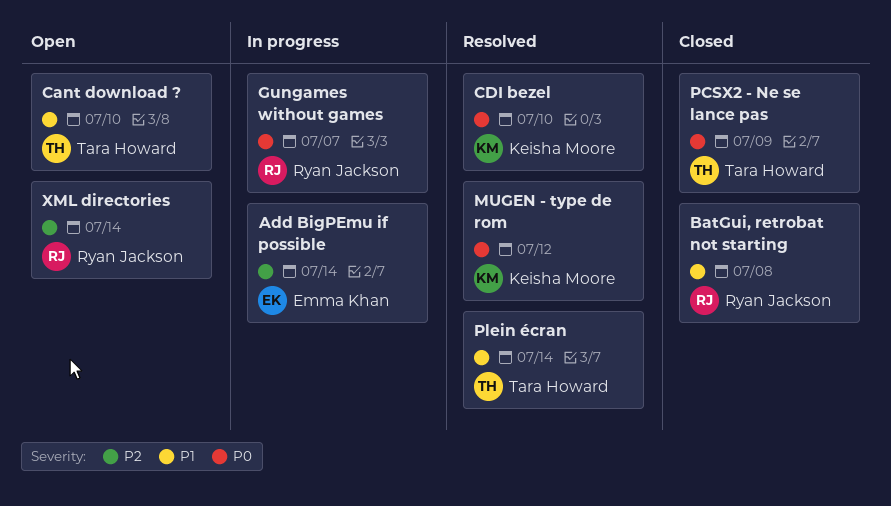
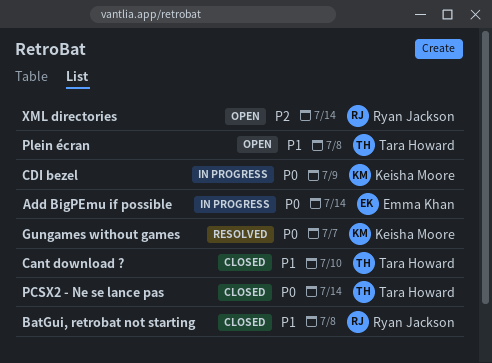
Add BigPEmu if possible, priority: P2 -> P0
Cant download ?, status: Open -> Closed
CDI bezel, status: Resolved -> In progress
CDI bezel, due: Jul 10 -> Jul 9
Gungames without games, status: In progress -> Resolved
Gungames without games, owner: Ryan Jackson -> Keisha Moore
MUGEN - type de rom: present -> none
PCSX2 - Ne se lance pas, due: Jul 9 -> Jul 14
Plein écran, status: Resolved -> Open
Plein écran, due: Jul 14 -> Jul 8

